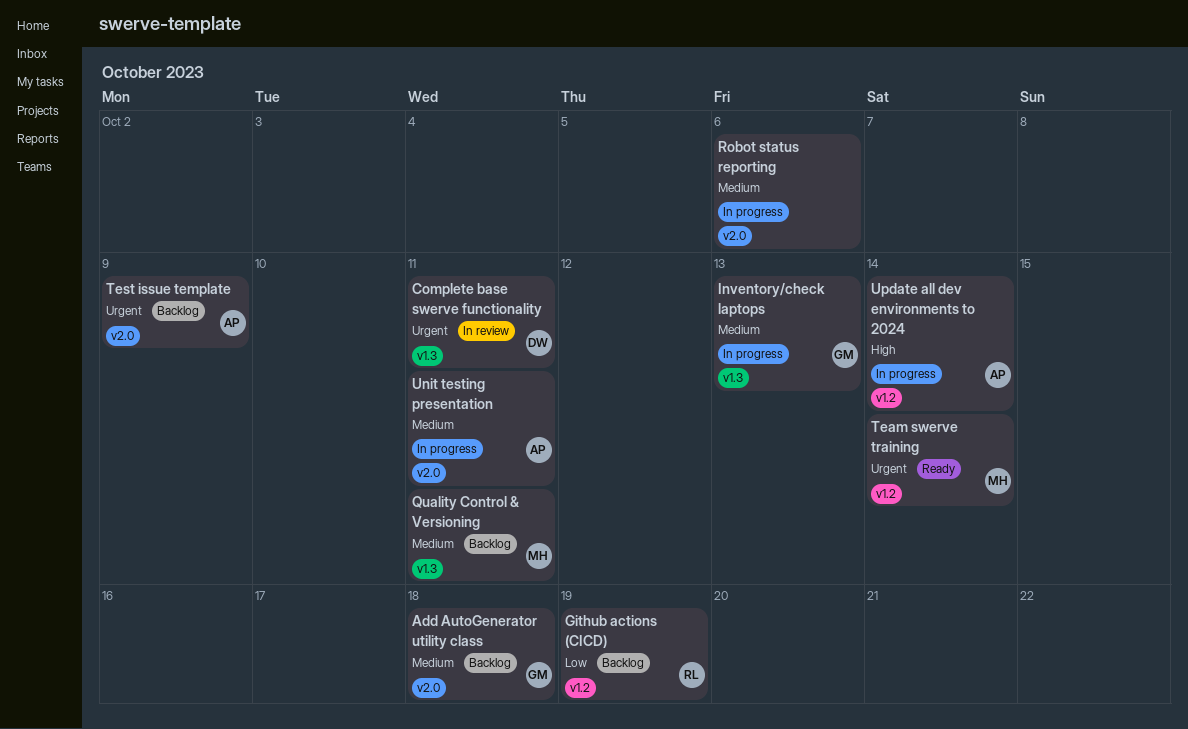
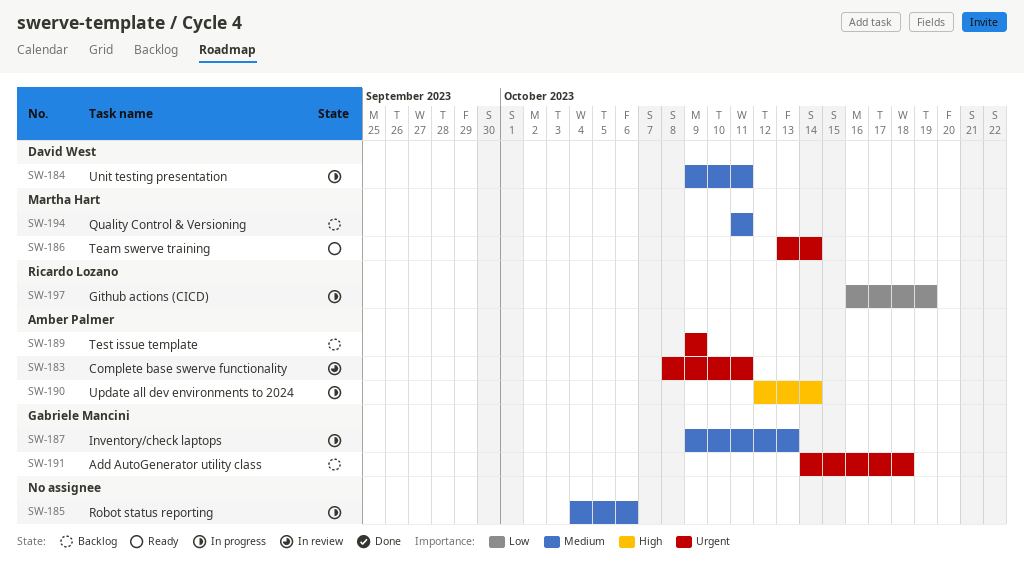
Add AutoGenerator utility class, priority: Medium -> Urgent
Complete base swerve functionality, owner: David West -> Amber Palmer
Github actions (CICD), status: Backlog -> In progress
Unit testing presentation, owner: Amber Palmer -> David West

